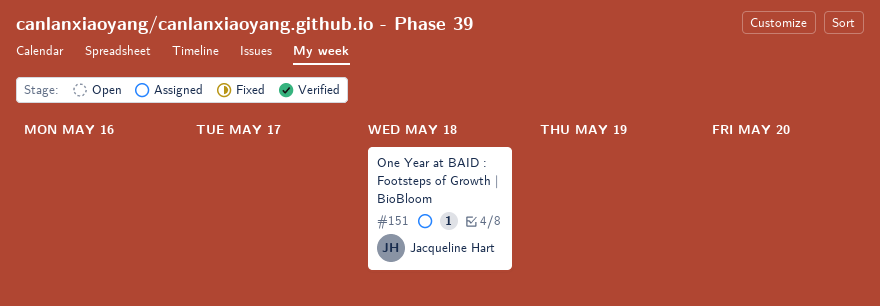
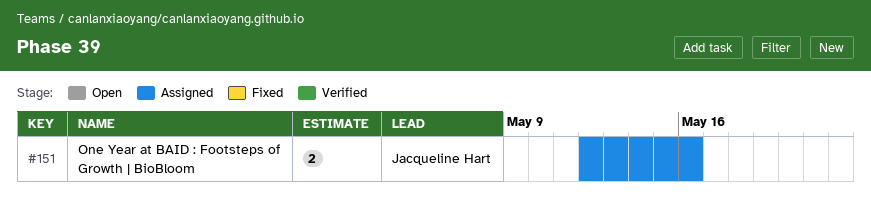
#151, estimate: 1 -> 2
#151, due: May 18 -> May 16

